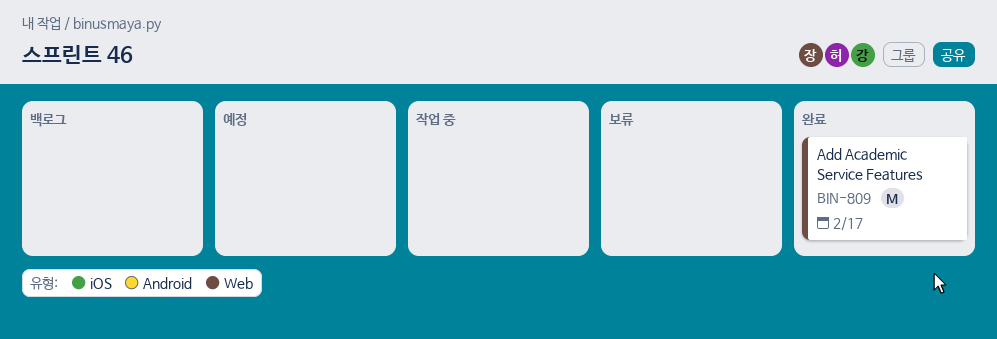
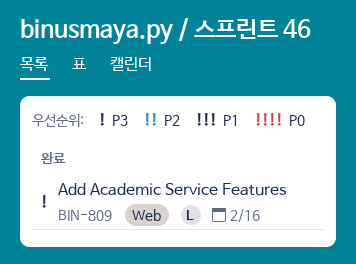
BIN-809, estimate: M -> L
BIN-809, due: Feb 17 -> Feb 16

